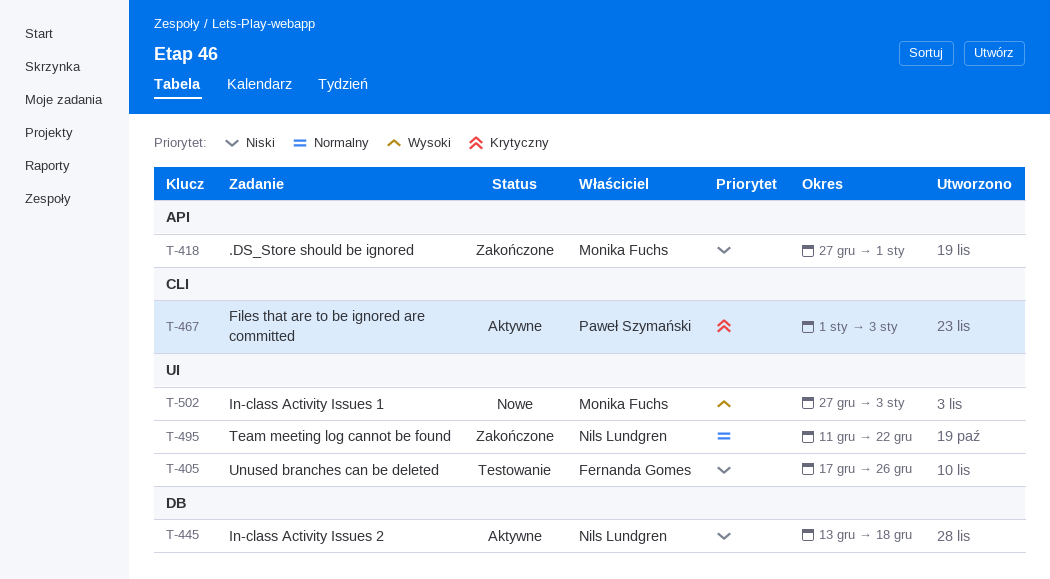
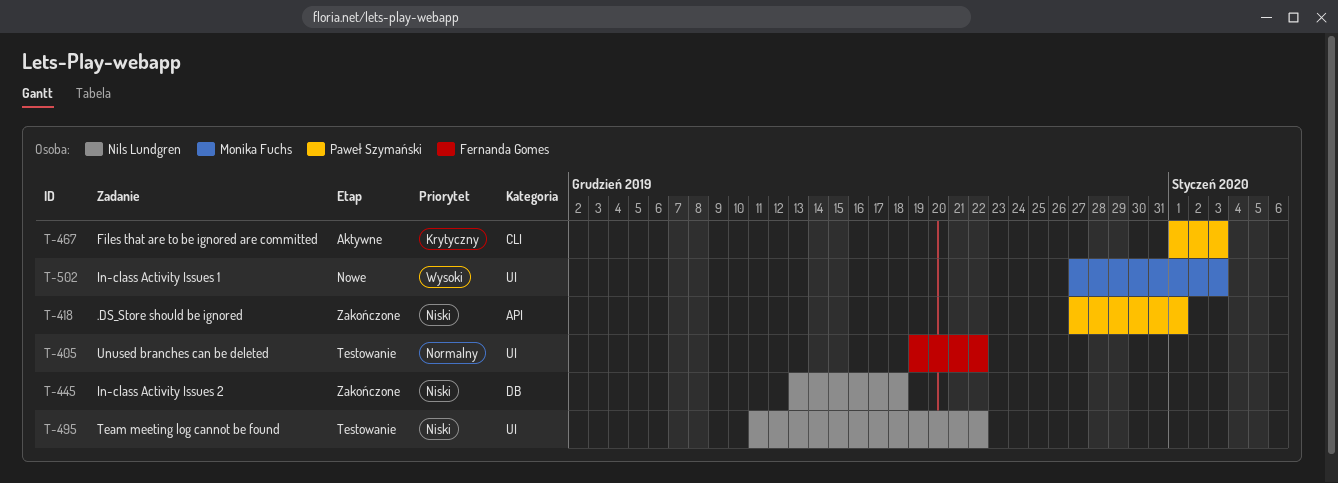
T-405, priority: Niski -> Normalny
T-405, start: Dec 17 -> Dec 19
T-405, due: Dec 26 -> Dec 22
T-418, owner: Monika Fuchs -> Paweł Szymański
T-445, status: Aktywne -> Zakończone
T-495, status: Zakończone -> Testowanie
T-495, priority: Normalny -> Niski

